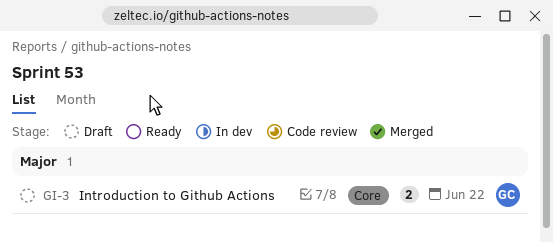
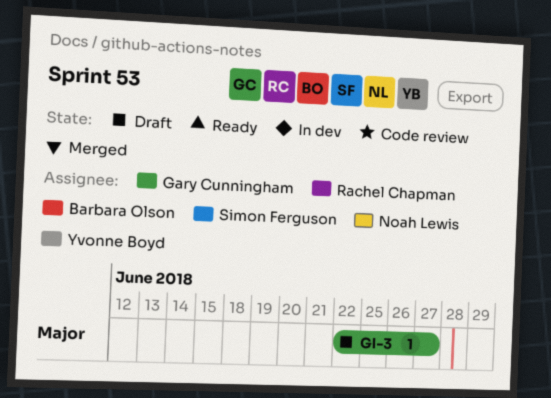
GI-3, estimate: 2 -> 1
GI-3, due: Jun 22 -> Jun 27

